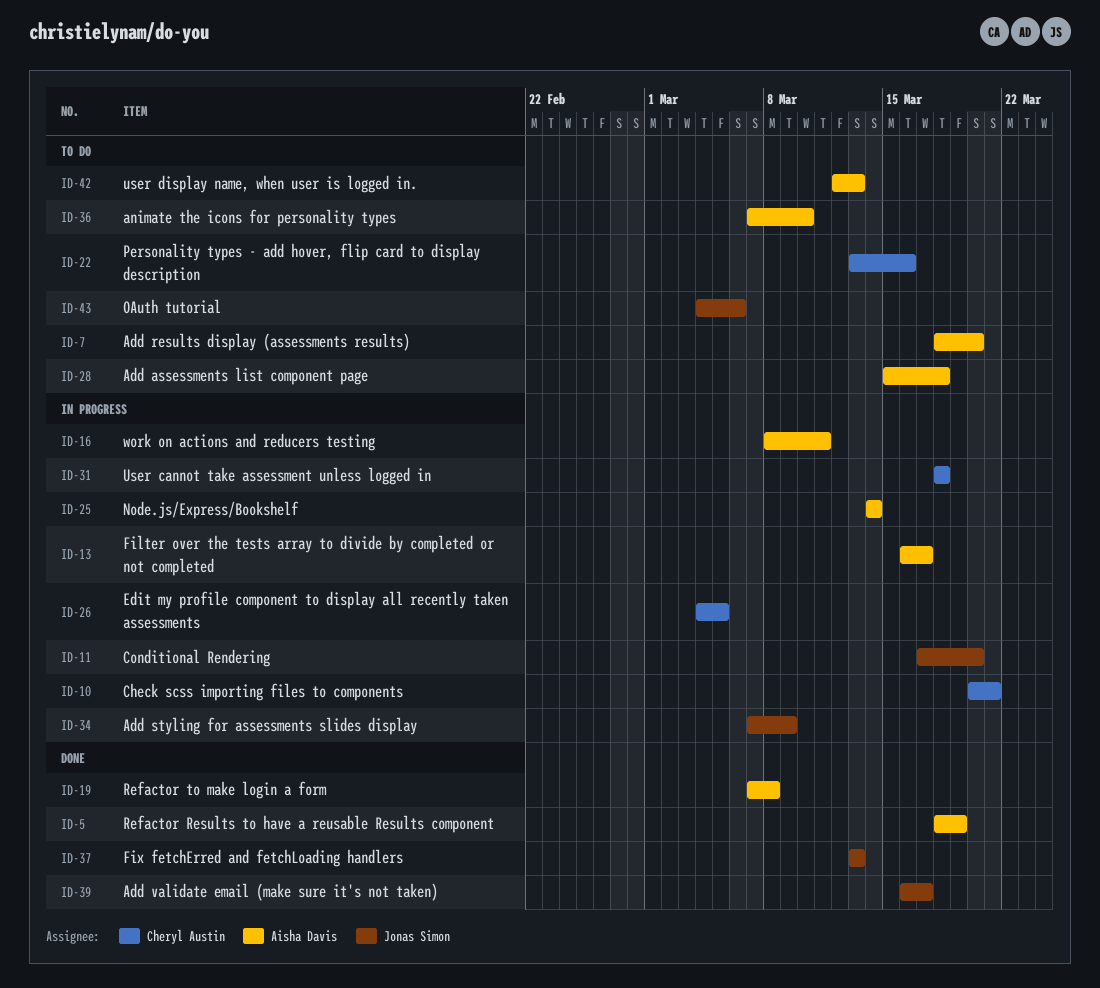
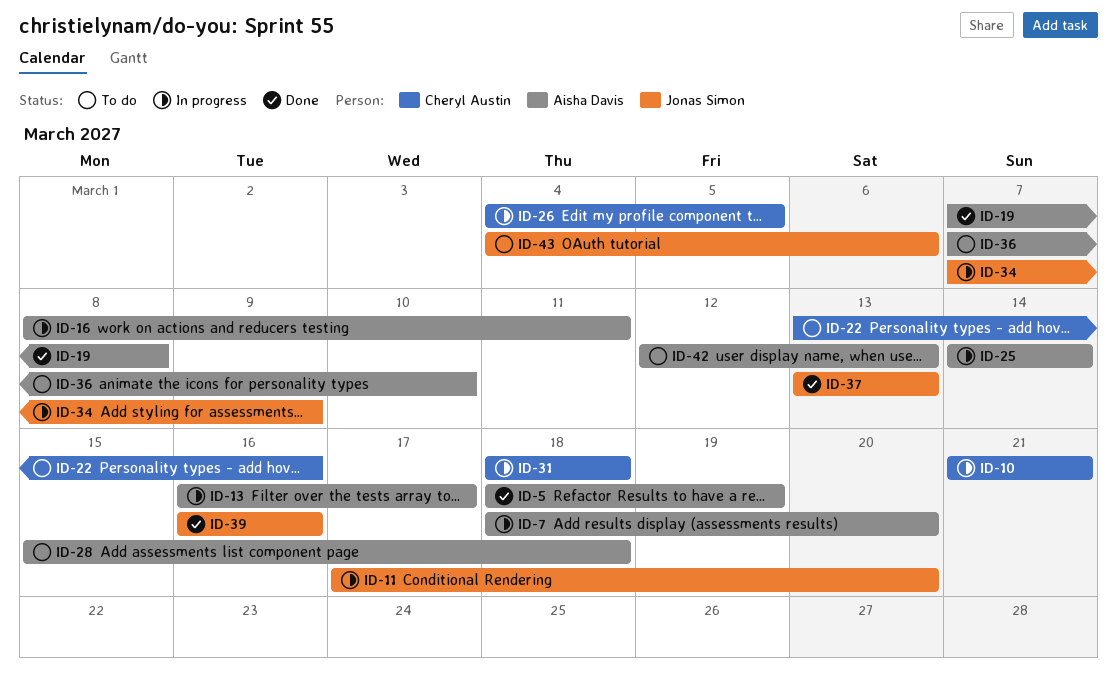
ID-7, status: To do -> In progress
ID-10, start: Mar 20 -> Mar 21
ID-39, due: Mar 17 -> Mar 16

